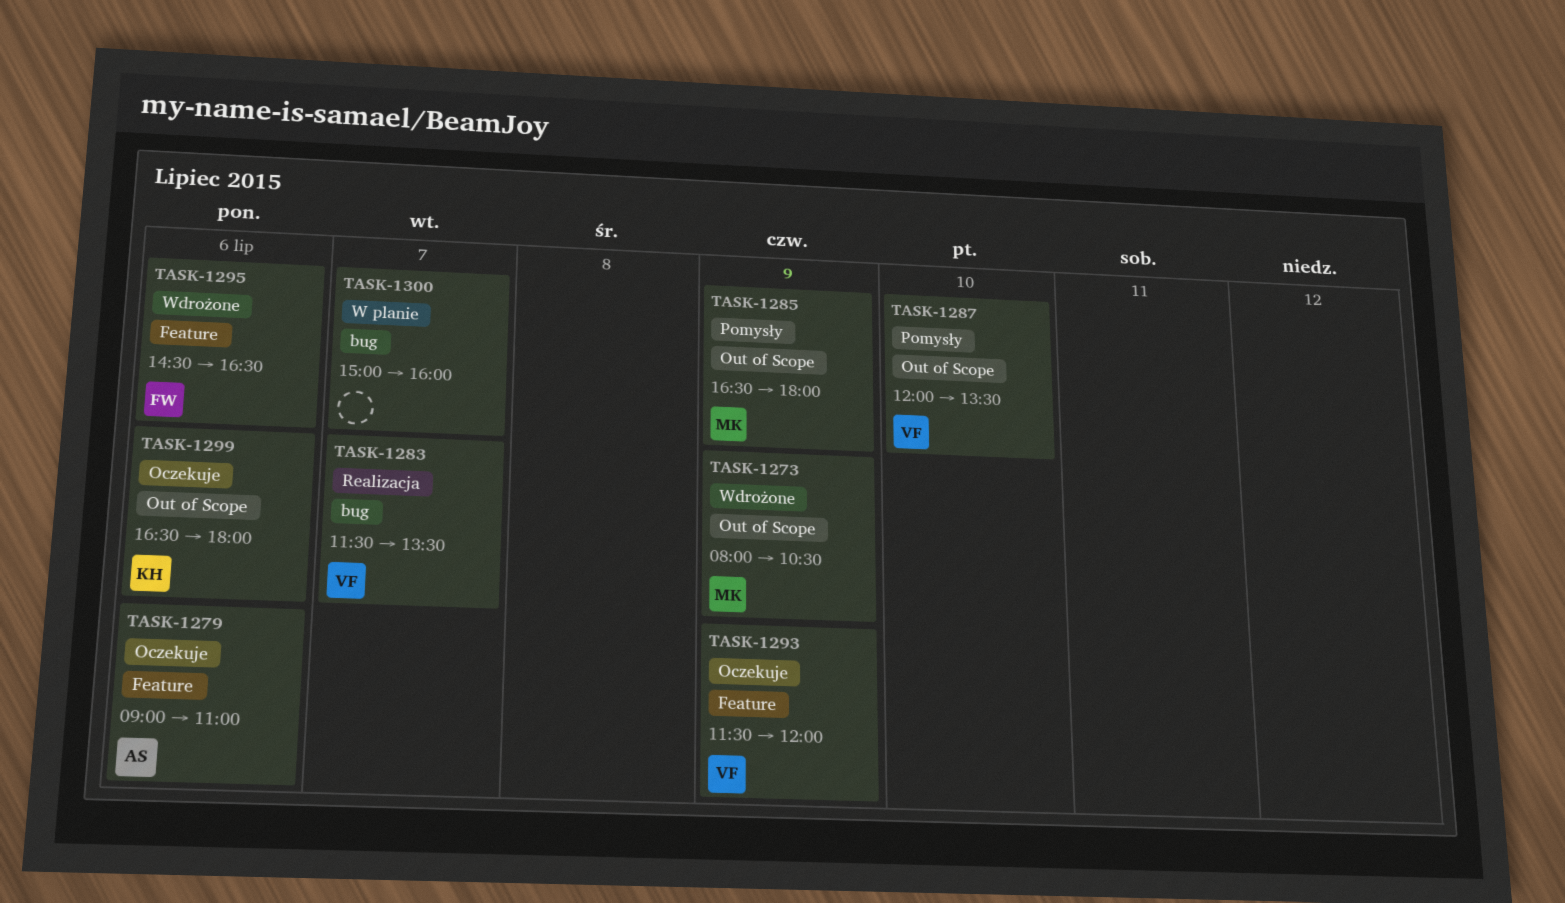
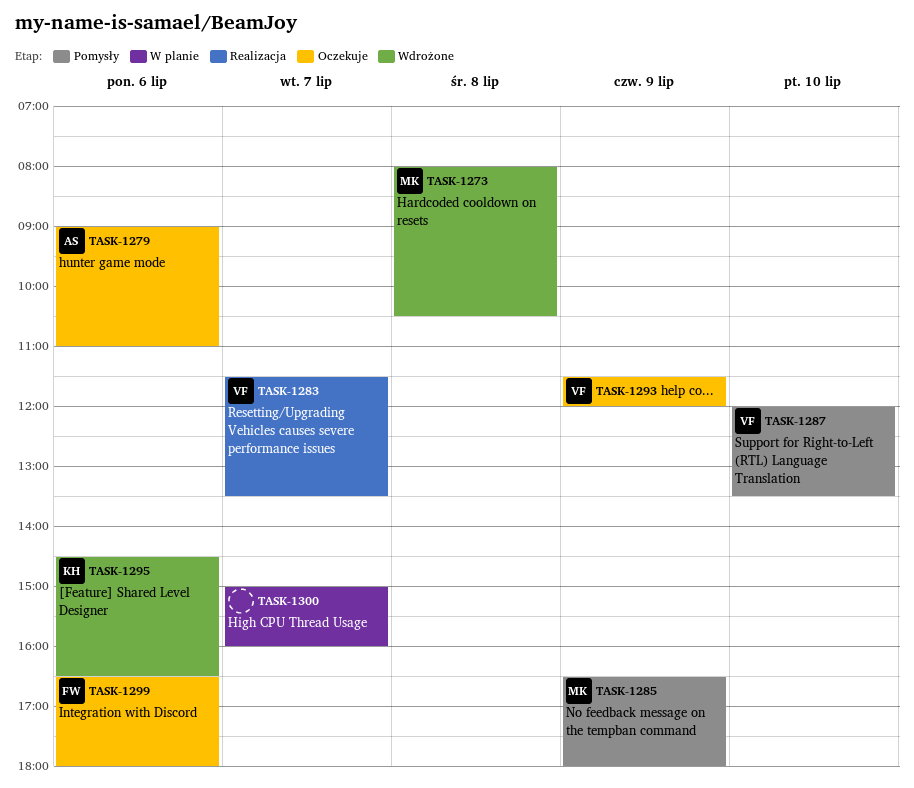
TASK-1273, day: Jul 9 -> Jul 8
TASK-1295, owner: FW -> KH
TASK-1299, owner: KH -> FW

